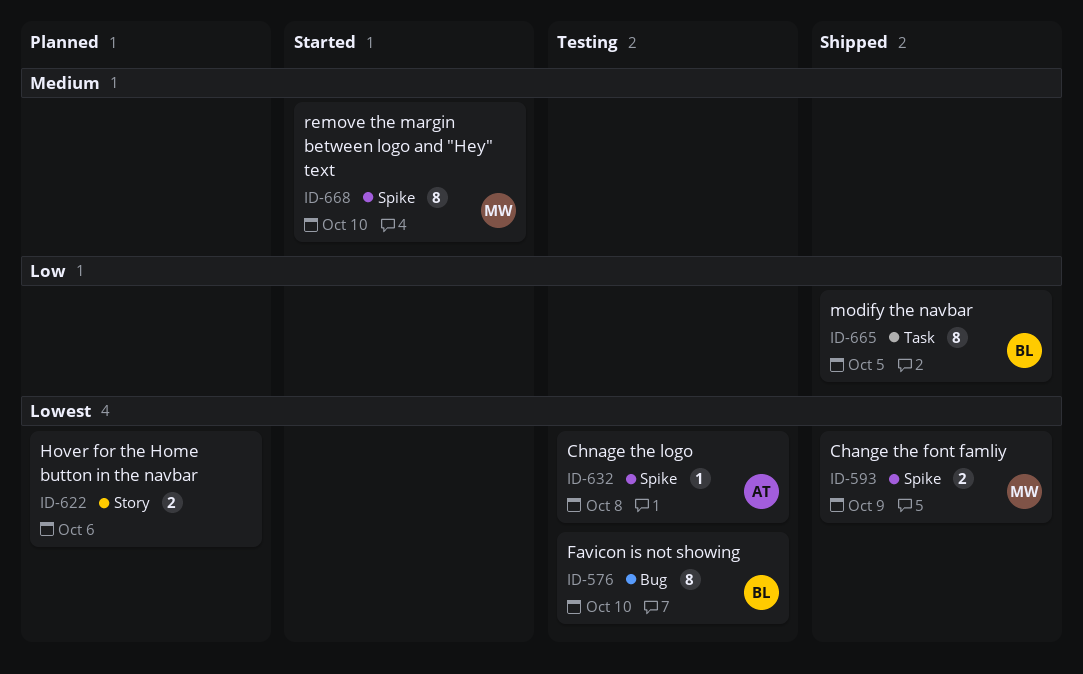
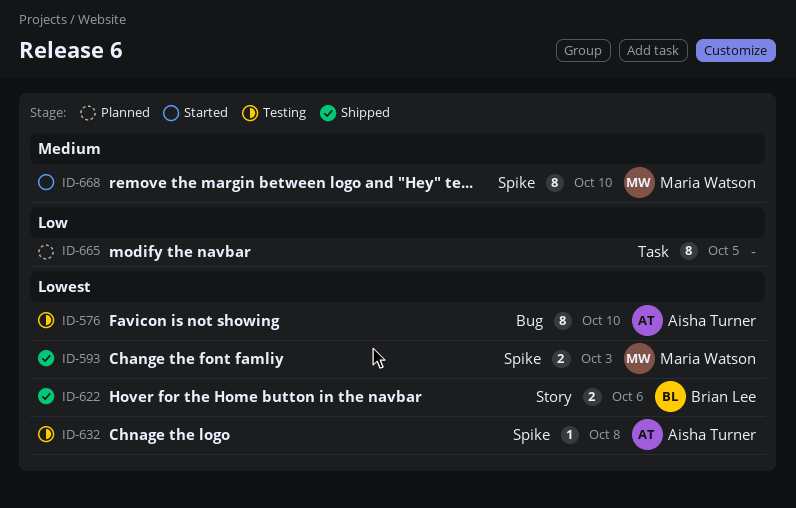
ID-576, owner: Brian Lee -> Aisha Turner
ID-593, due: Oct 9 -> Oct 3
ID-622, status: Planned -> Shipped
ID-622, owner: none -> Brian Lee
ID-665, status: Shipped -> Planned
ID-665, owner: Brian Lee -> none

